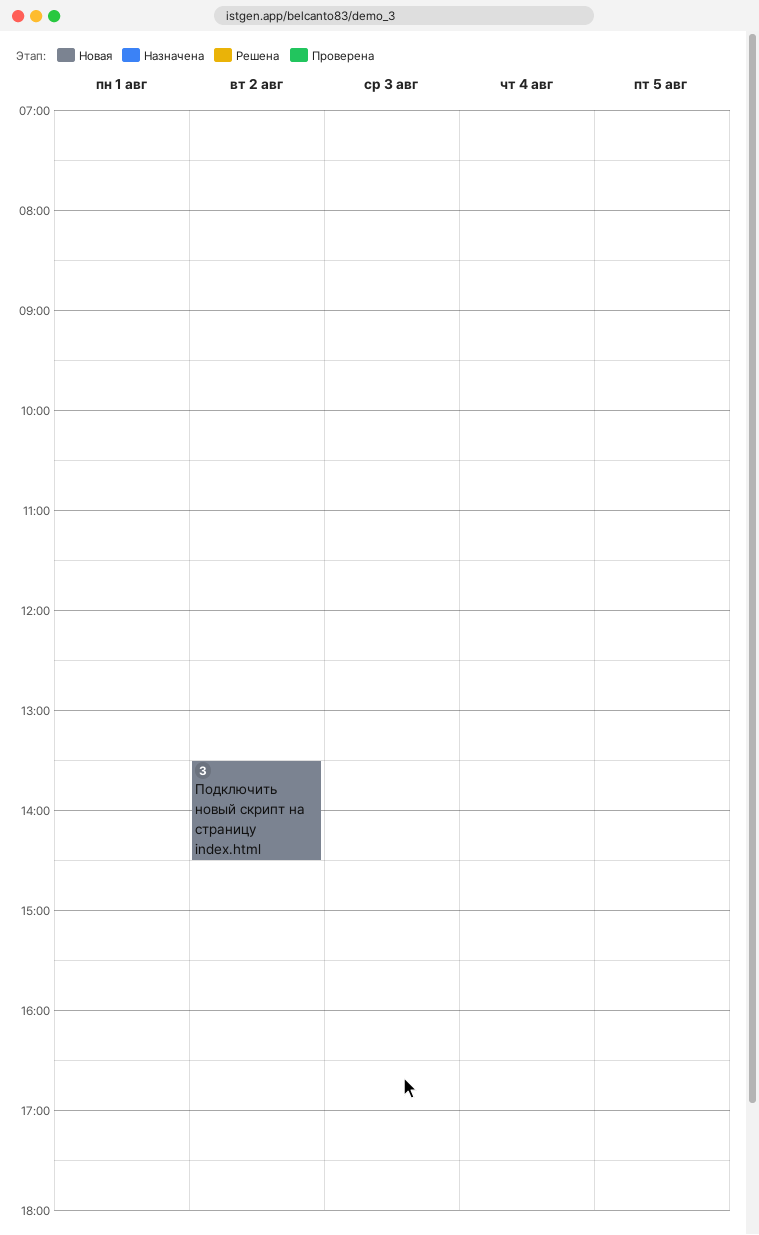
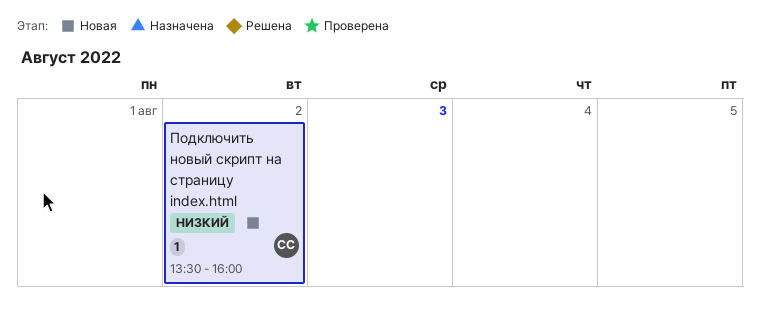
Подключить новый скрипт на страницу index.html, estimate: 3 -> 1
Подключить новый скрипт на страницу index.html, ends: 14:30 -> 16:00

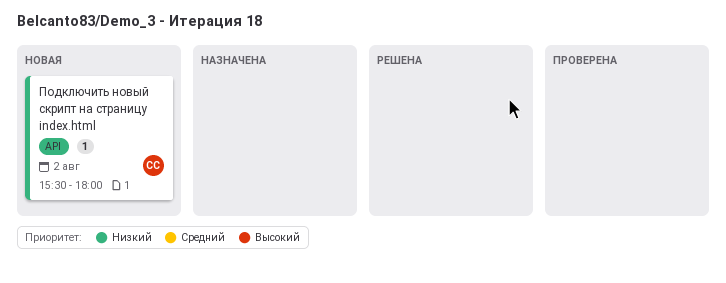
Подключить новый скрипт на страницу index.html, begins: 13:30 -> 15:30
Подключить новый скрипт на страницу index.html, ends: 16:00 -> 18:00

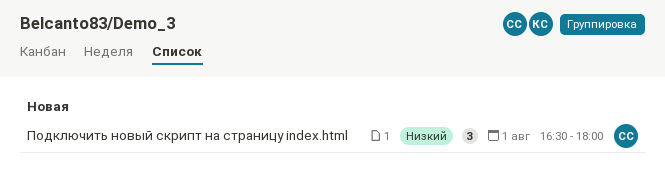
Подключить новый скрипт на страницу index.html, estimate: 1 -> 3
Подключить новый скрипт на страницу index.html, day: Aug 2 -> Aug 1
Подключить новый скрипт на страницу index.html, begins: 15:30 -> 16:30

